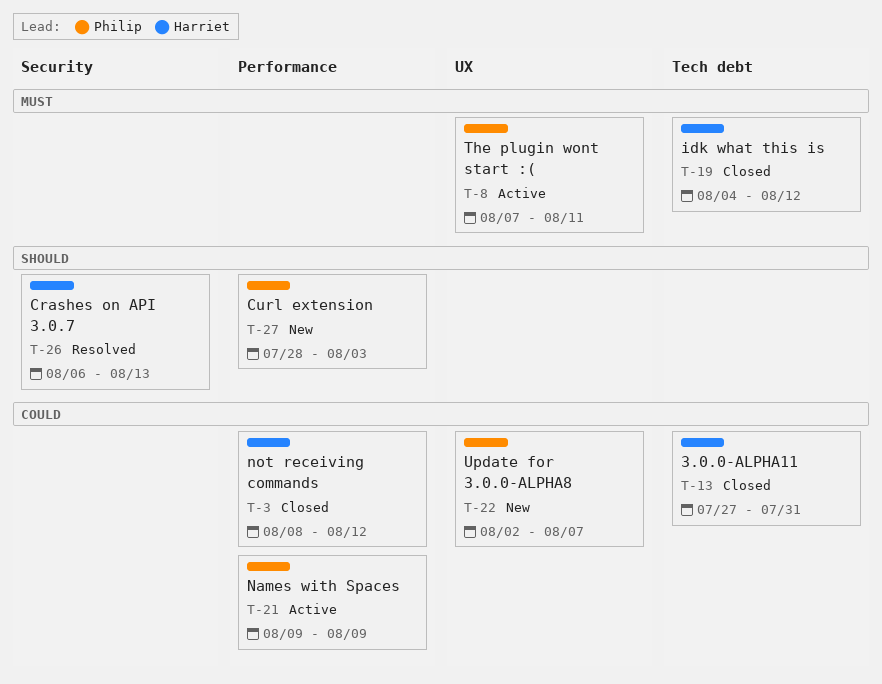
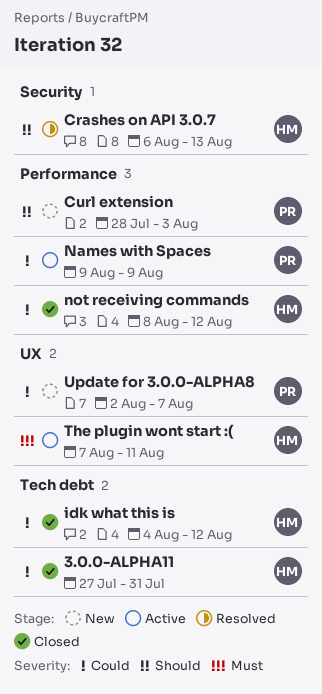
idk what this is, priority: Must -> Could
The plugin wont start :(, owner: Philip -> Harriet

